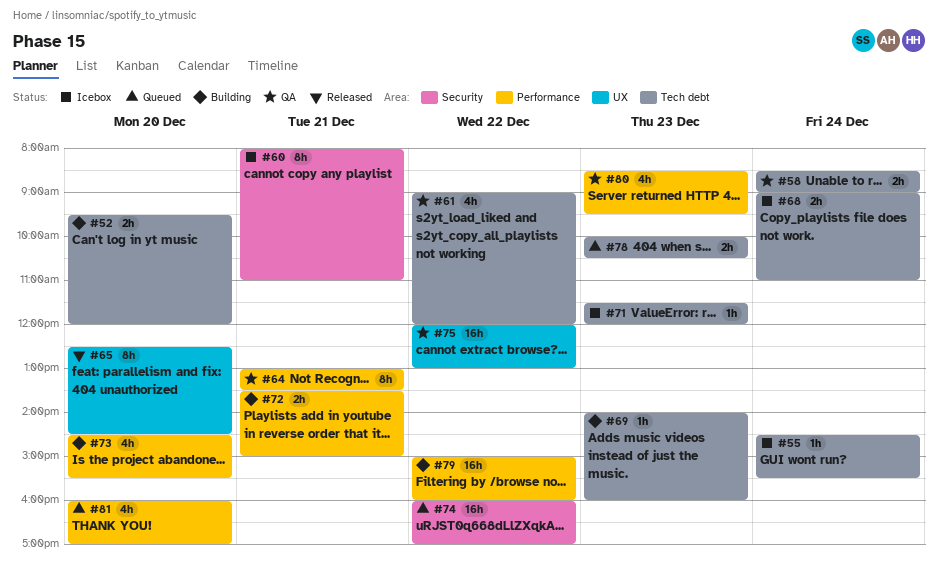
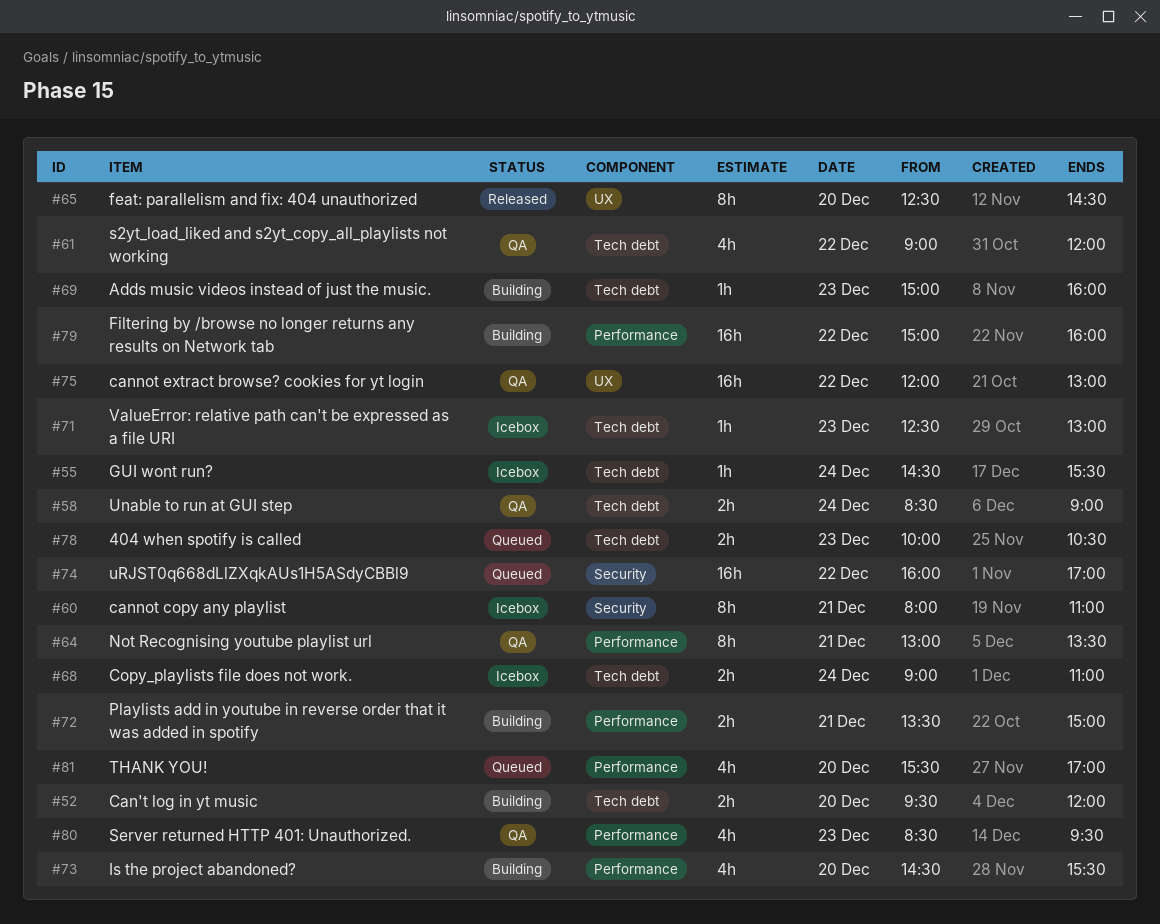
#69, begins: 14:00 -> 15:00
#71, begins: 11:30 -> 12:30
#71, ends: 12:00 -> 13:00
#81, begins: 16:00 -> 15:30

